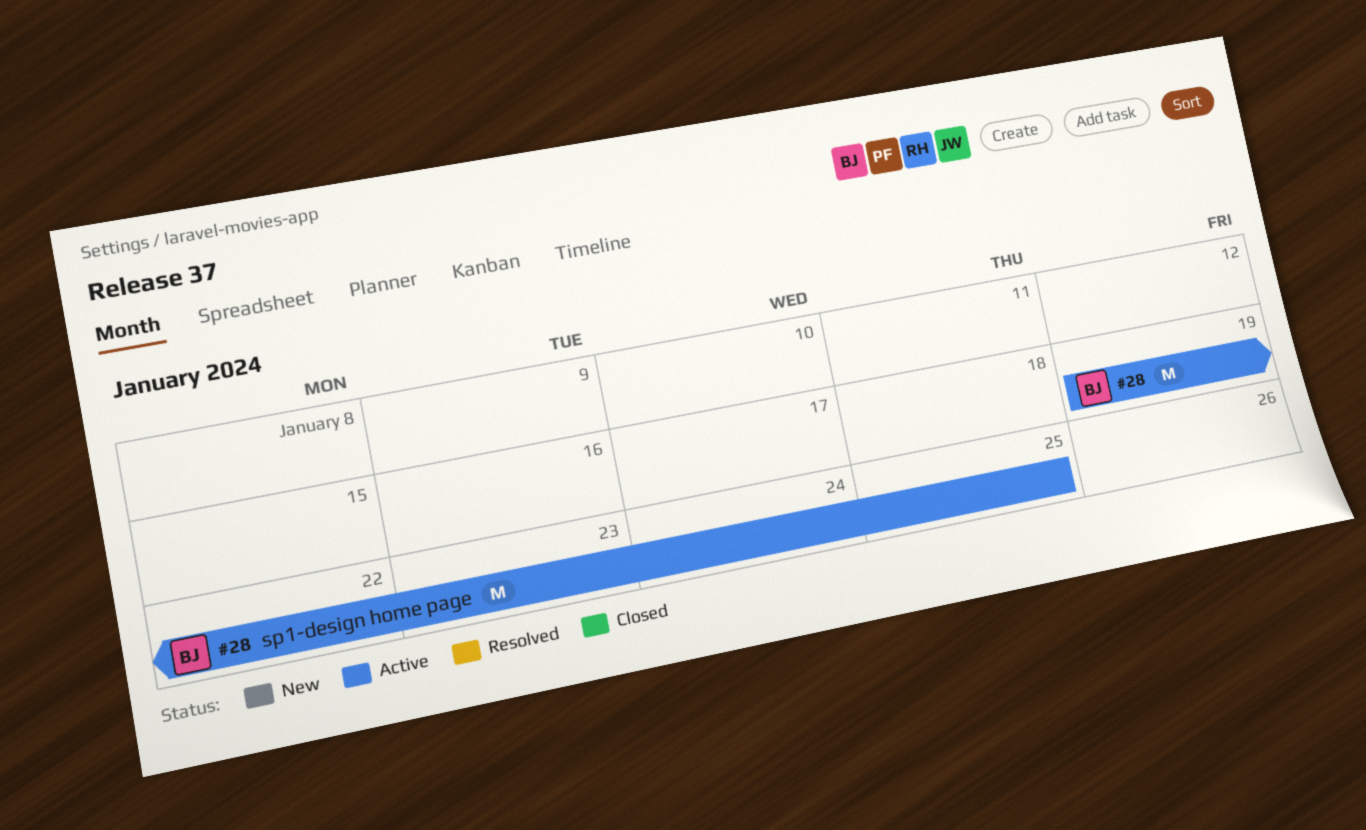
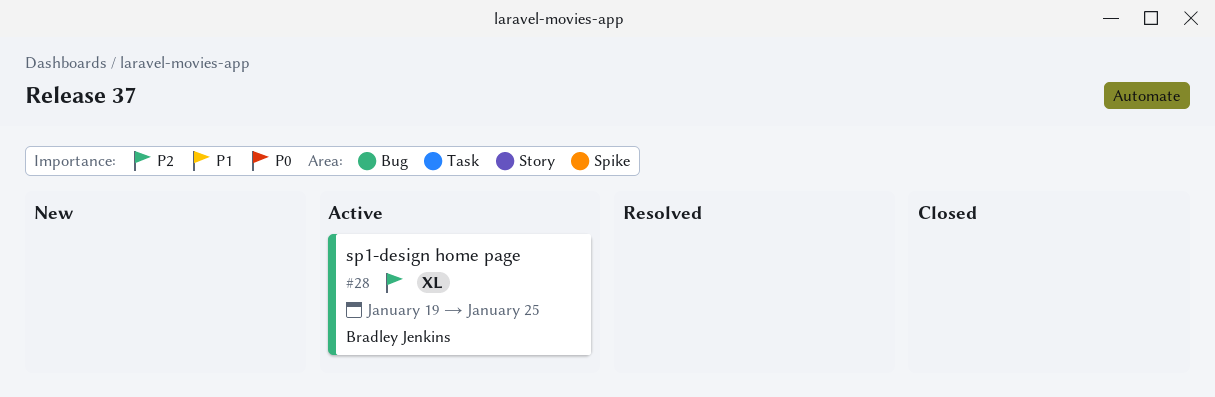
#28, estimate: M -> XL

